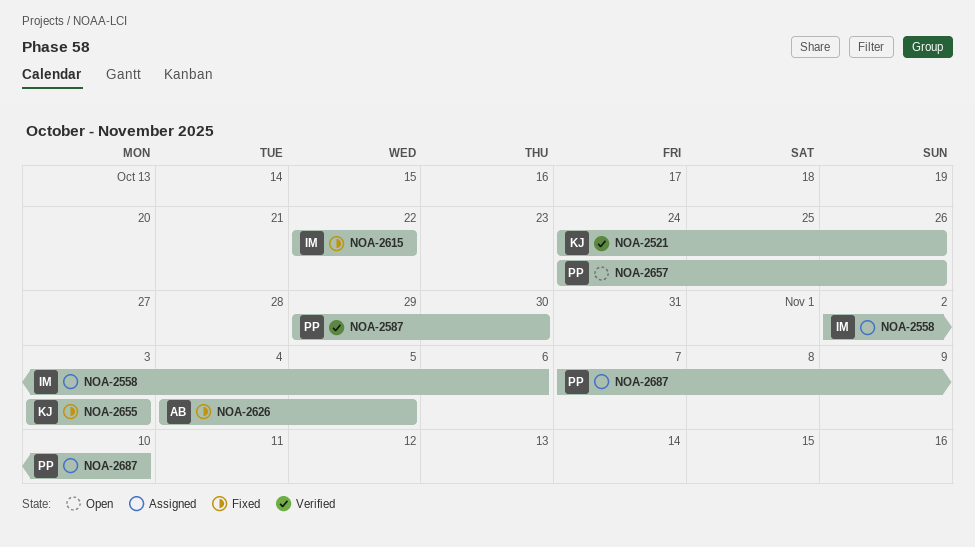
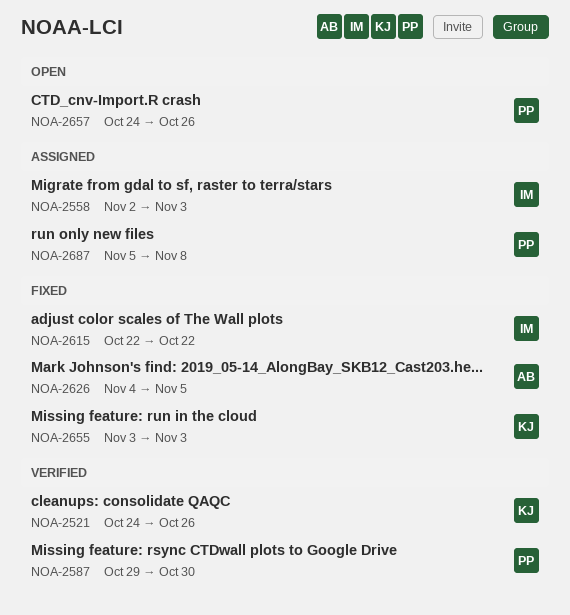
NOA-2558, due: Nov 6 -> Nov 3
NOA-2687, start: Nov 7 -> Nov 5
NOA-2687, due: Nov 10 -> Nov 8

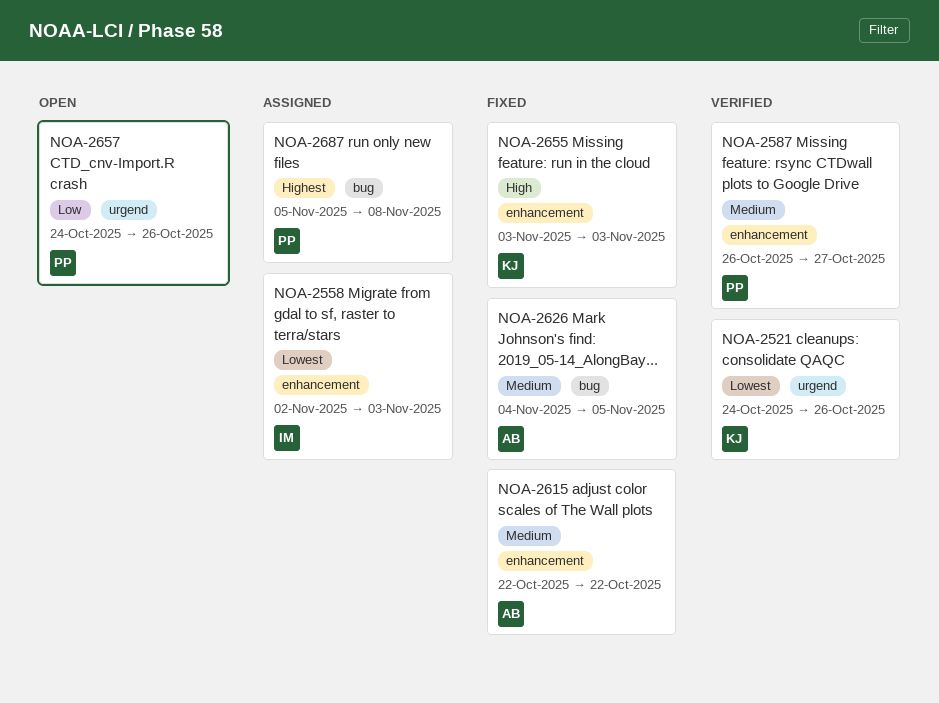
NOA-2587, start: Oct 29 -> Oct 26
NOA-2587, due: Oct 30 -> Oct 27
NOA-2615, owner: IM -> AB

